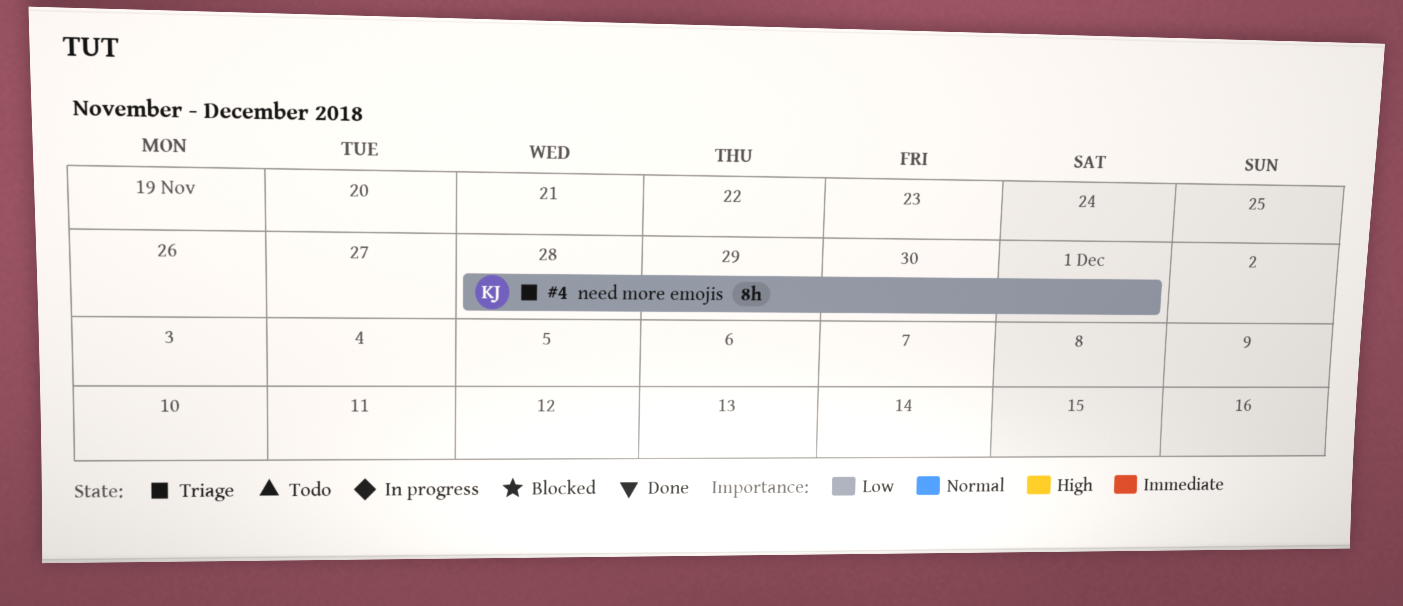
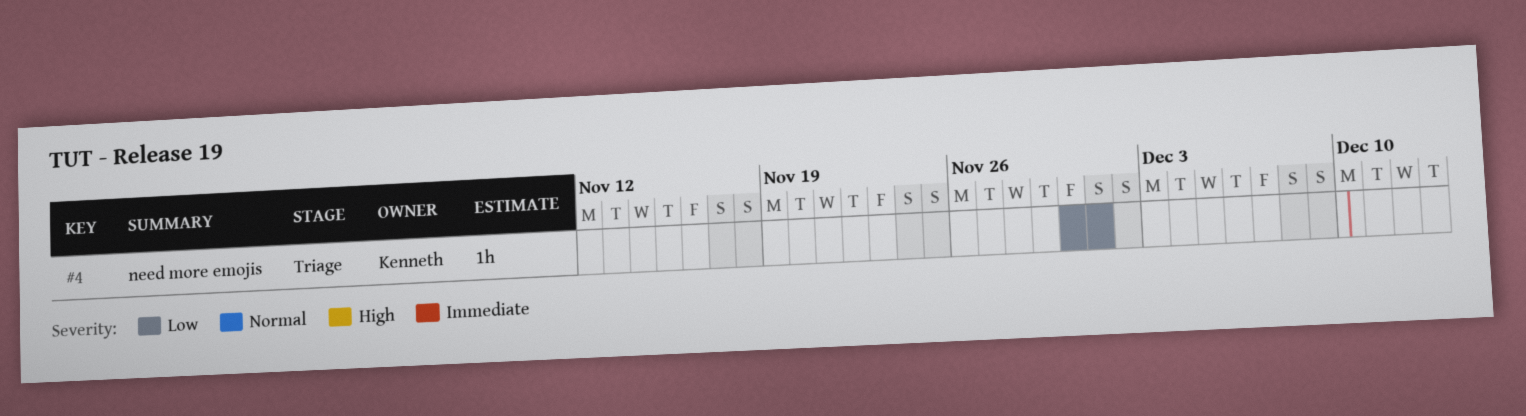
#4, estimate: 8h -> 1h
#4, start: Nov 28 -> Nov 30

